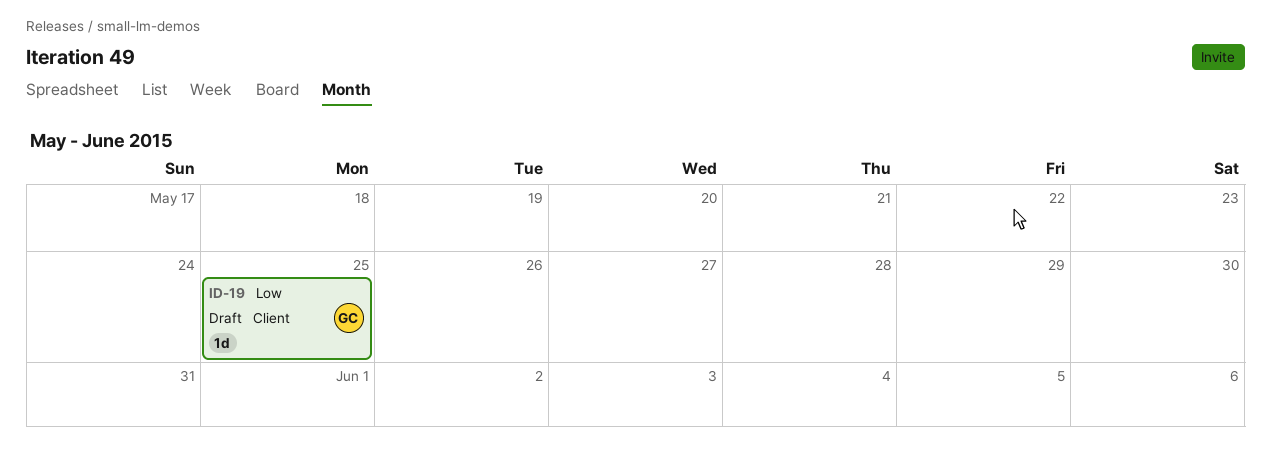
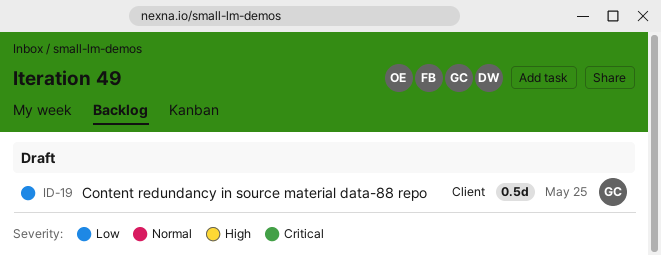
ID-19, estimate: 1d -> 0.5d

